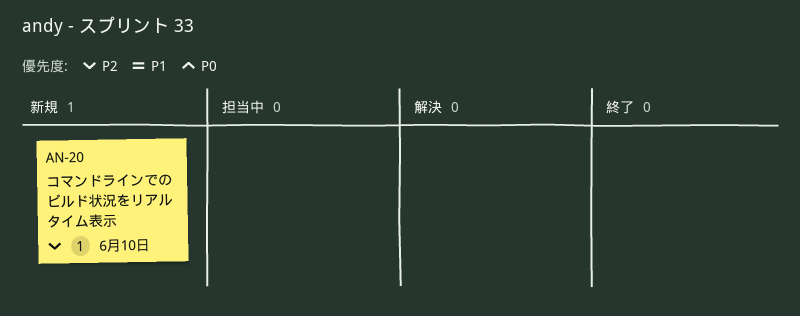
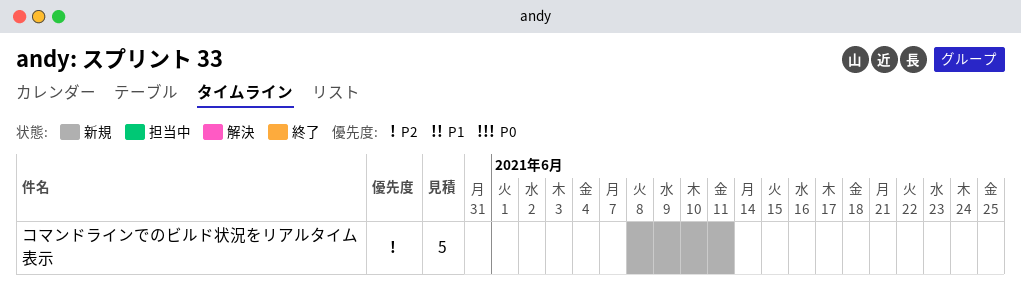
コマンドラインでのビルド状況をリアルタイム表示, estimate: 1 -> 5
コマンドラインでのビルド状況をリアルタイム表示, due: Jun 10 -> Jun 11

